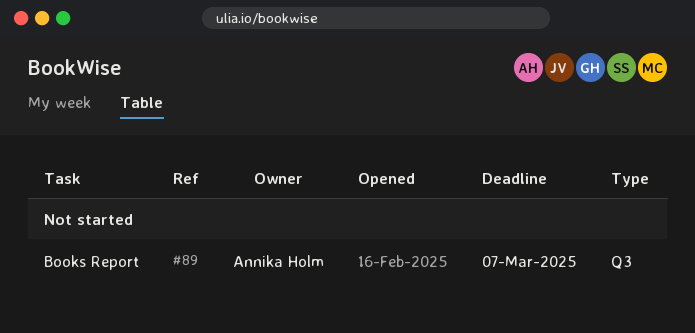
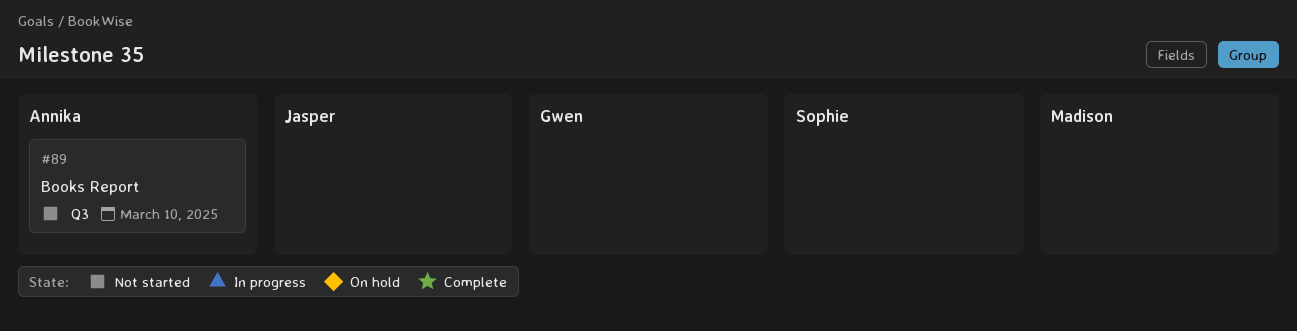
#89, due: Mar 7 -> Mar 10

